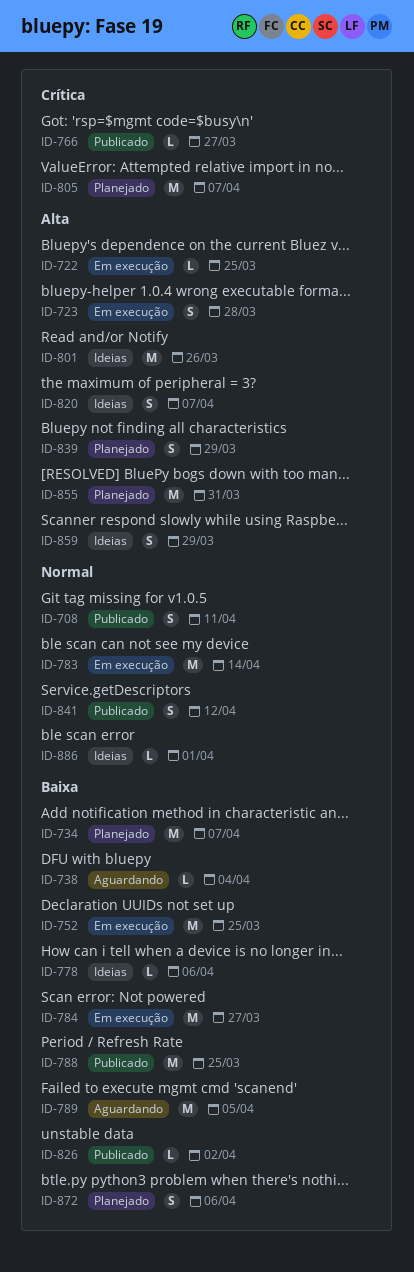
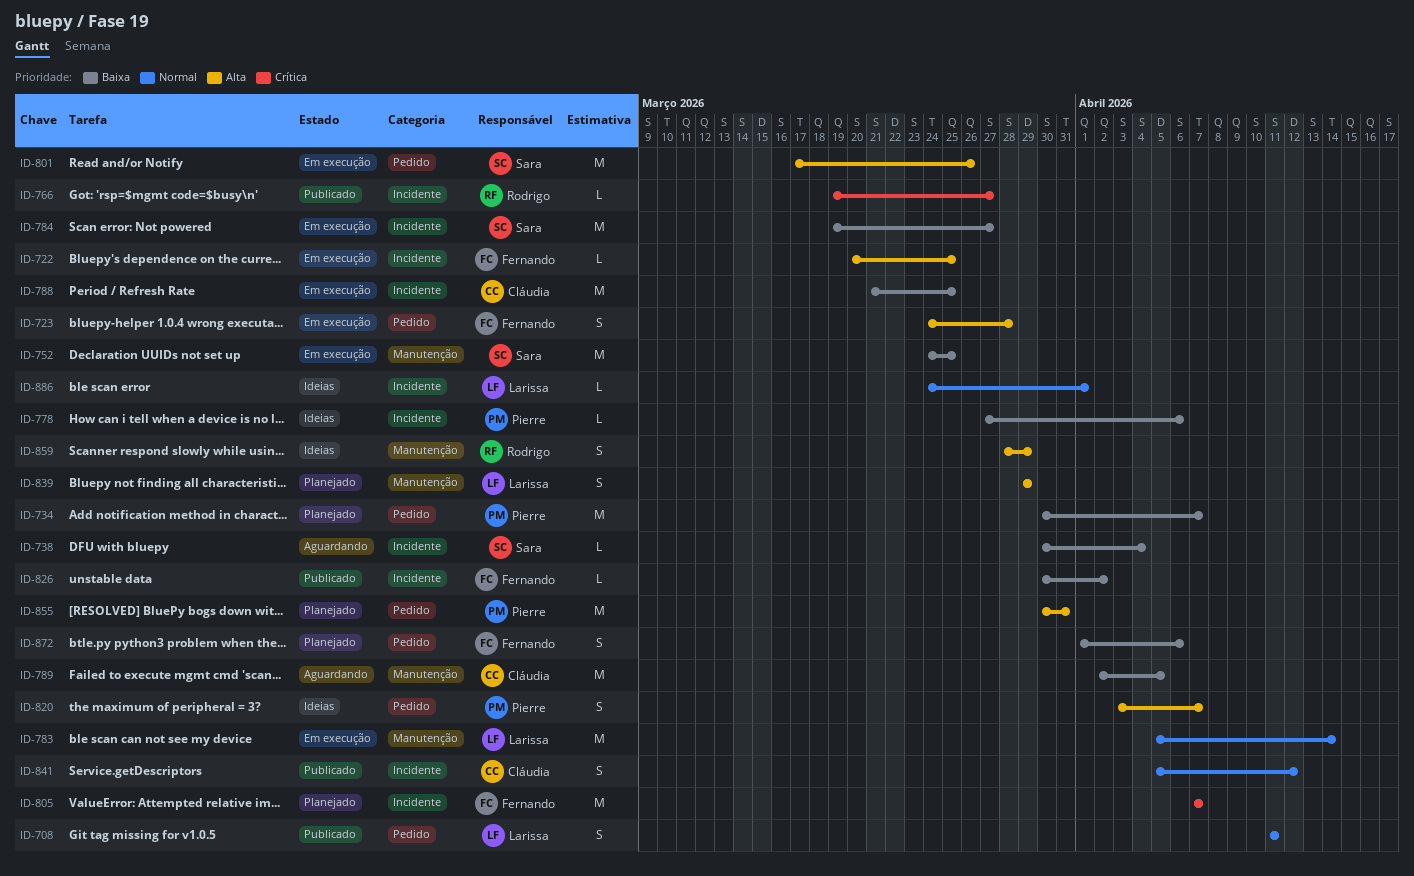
ID-788, status: Publicado -> Em execução
ID-801, status: Ideias -> Em execução

